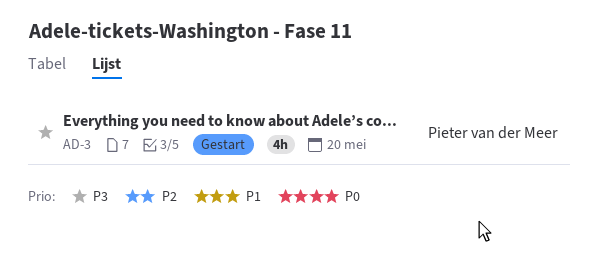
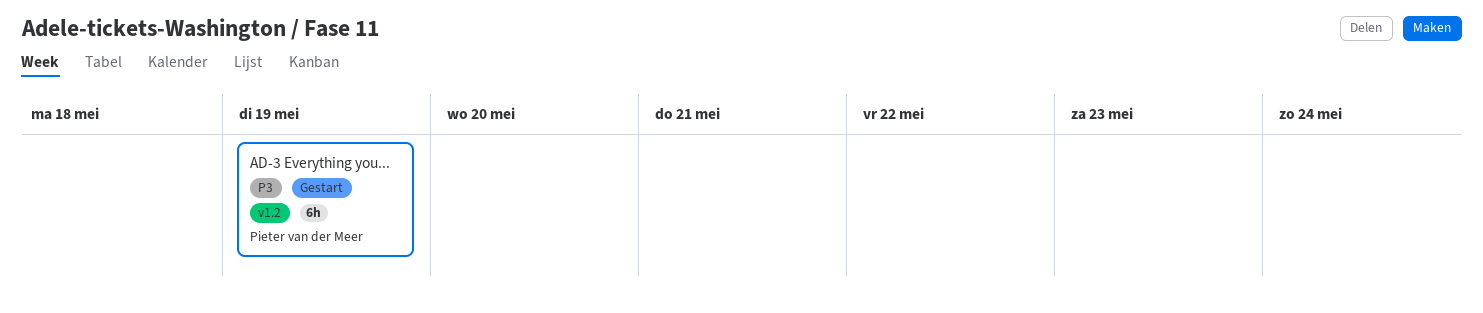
AD-3, estimate: 4h -> 6h
AD-3, due: May 20 -> May 19

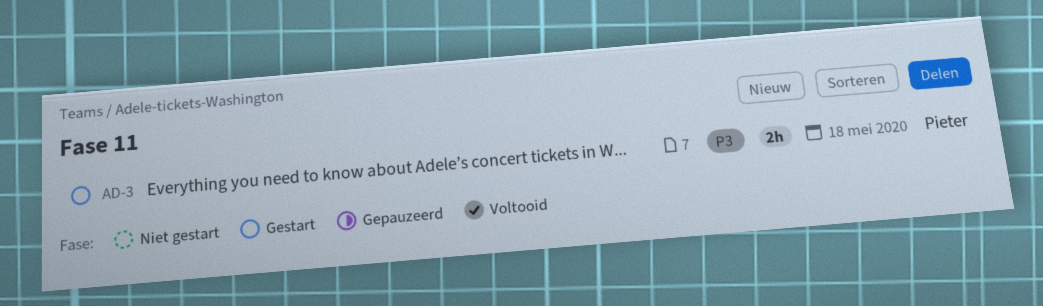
AD-3, estimate: 6h -> 2h
AD-3, due: May 19 -> May 18

